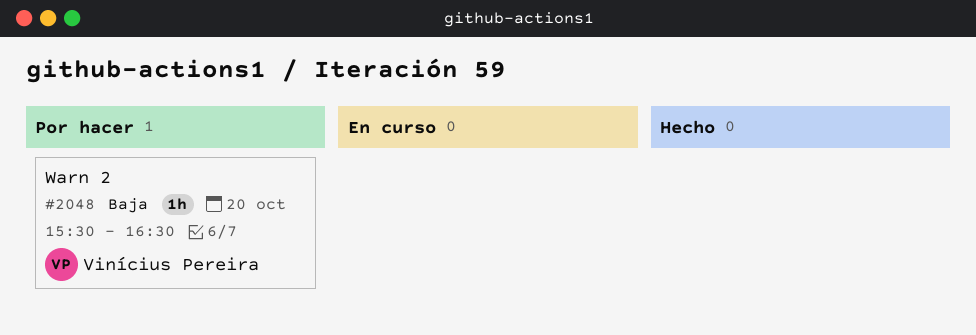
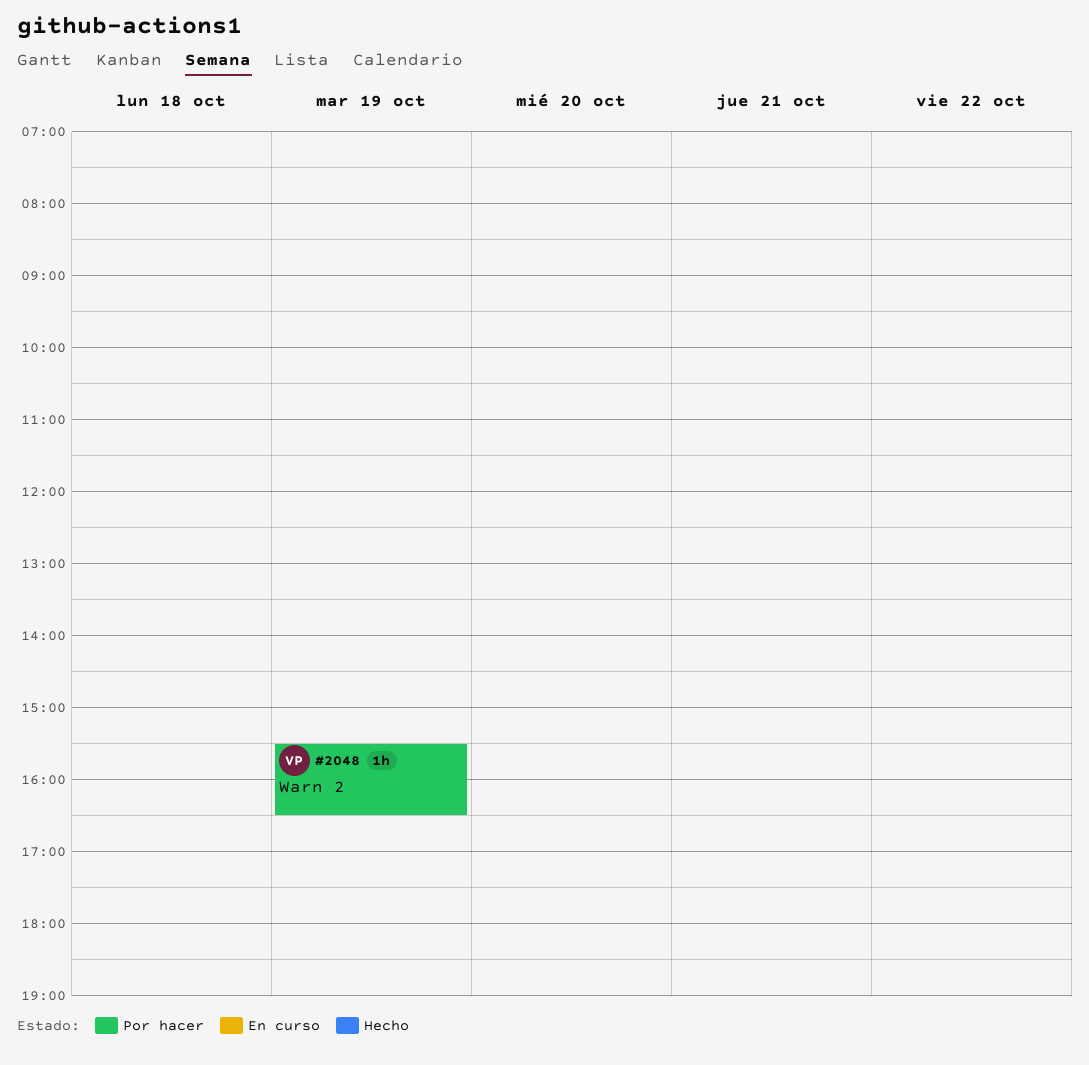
#2048, day: Oct 20 -> Oct 19

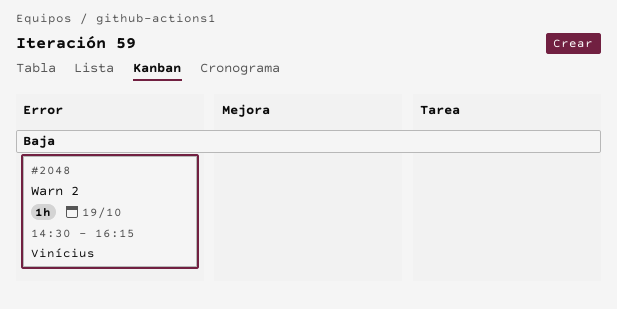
#2048, begins: 15:30 -> 14:30
#2048, ends: 16:30 -> 16:15

